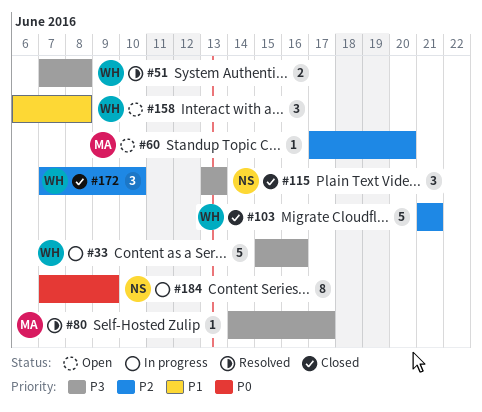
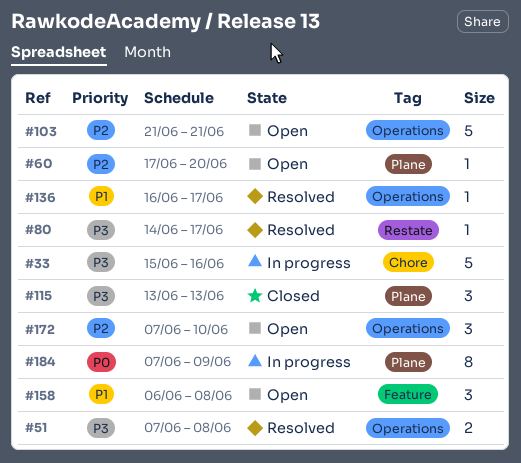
#103, status: Closed -> Open
#136: none -> present
#172, status: Closed -> Open

